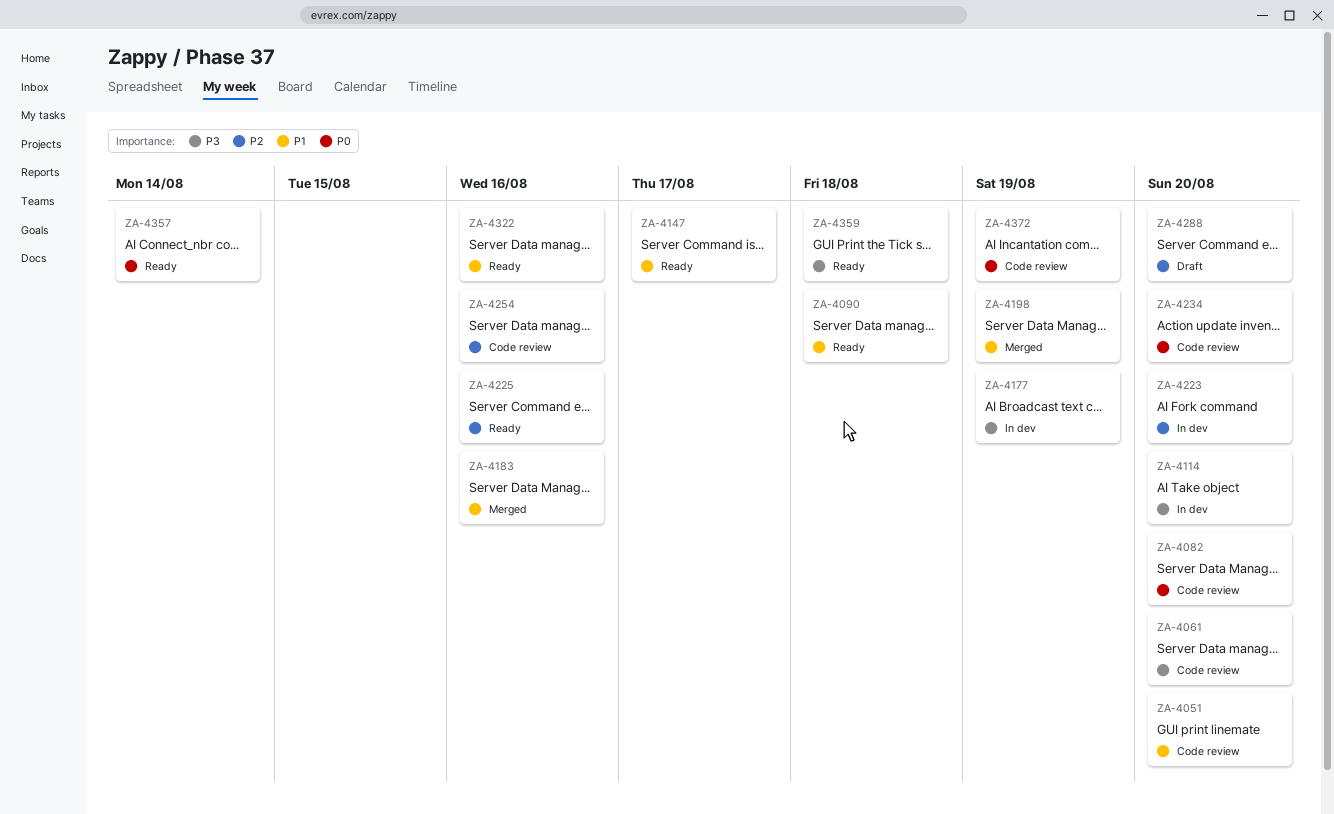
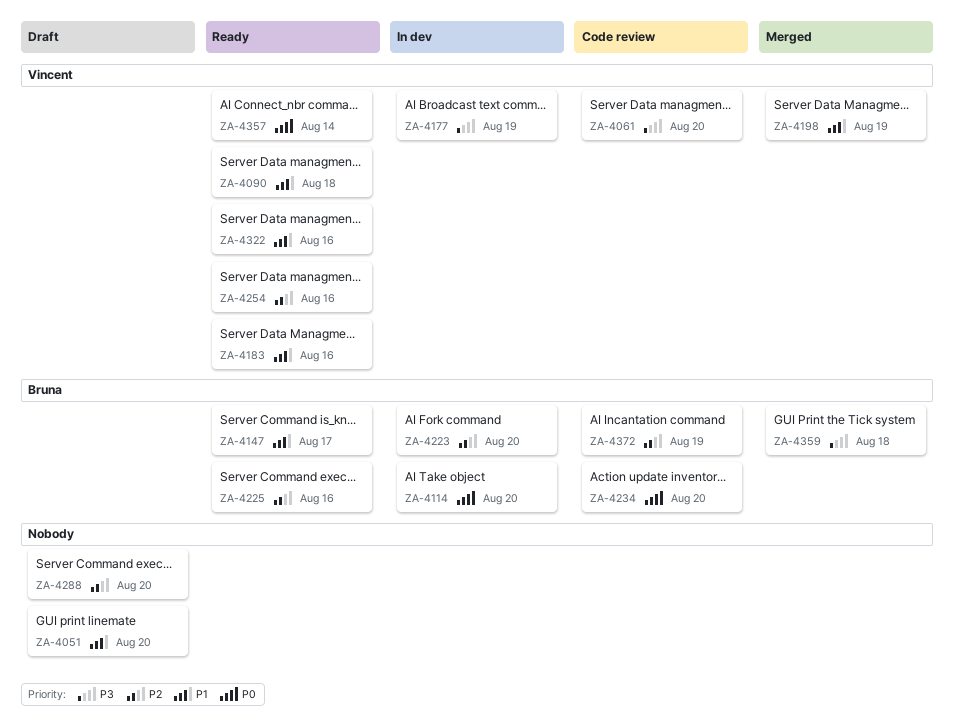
ZA-4051, status: Code review -> Draft
ZA-4082: present -> none
ZA-4114, priority: P3 -> P0
ZA-4183, status: Merged -> Ready
ZA-4254, status: Code review -> Ready
ZA-4359, status: Ready -> Merged
ZA-4372, priority: P0 -> P2

